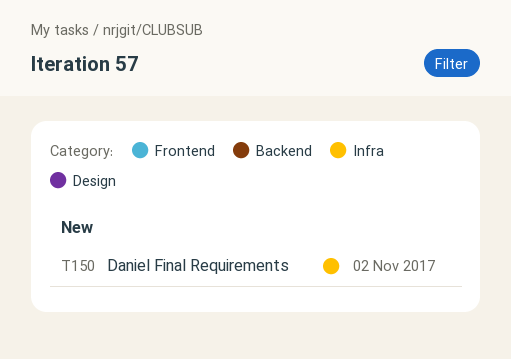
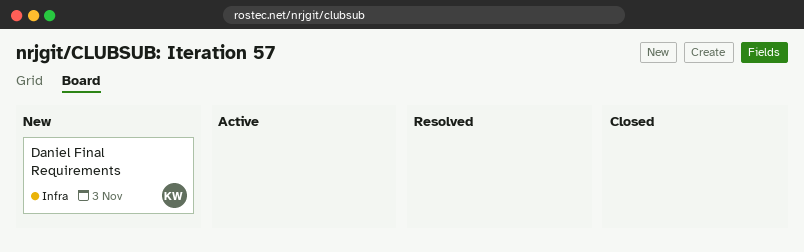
Daniel Final Requirements, due: Nov 2 -> Nov 3

